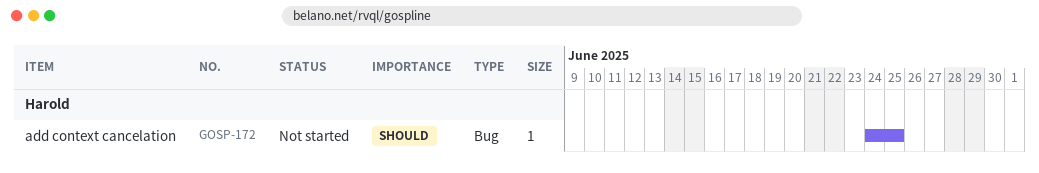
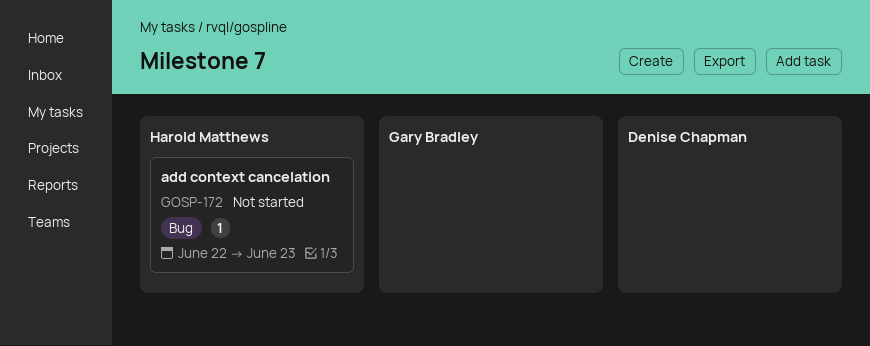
GOSP-172, start: Jun 24 -> Jun 22
GOSP-172, due: Jun 25 -> Jun 23

